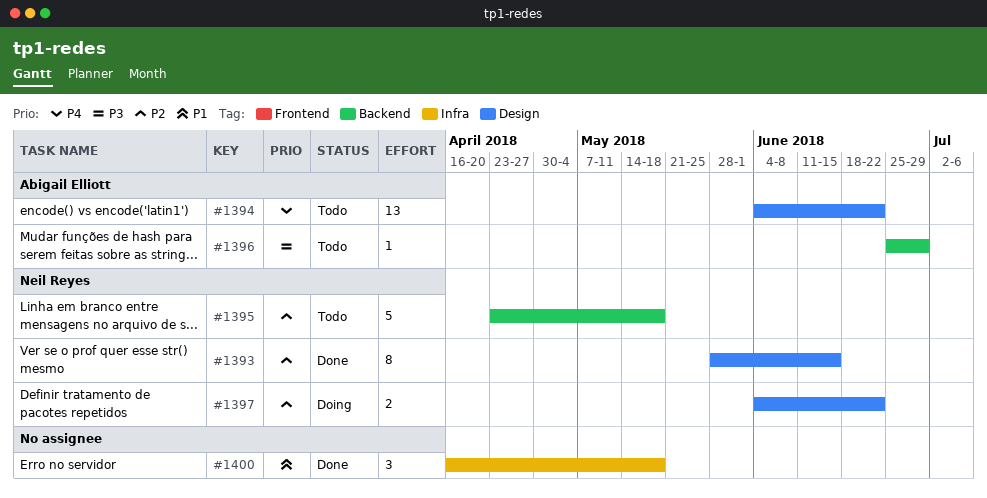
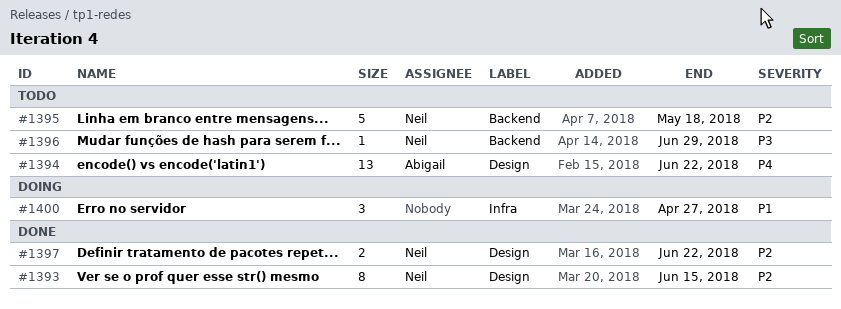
#1396, owner: Abigail Elliott -> Neil Reyes
#1397, status: Doing -> Done
#1400, status: Done -> Doing
#1400, due: May 18 -> Apr 27

